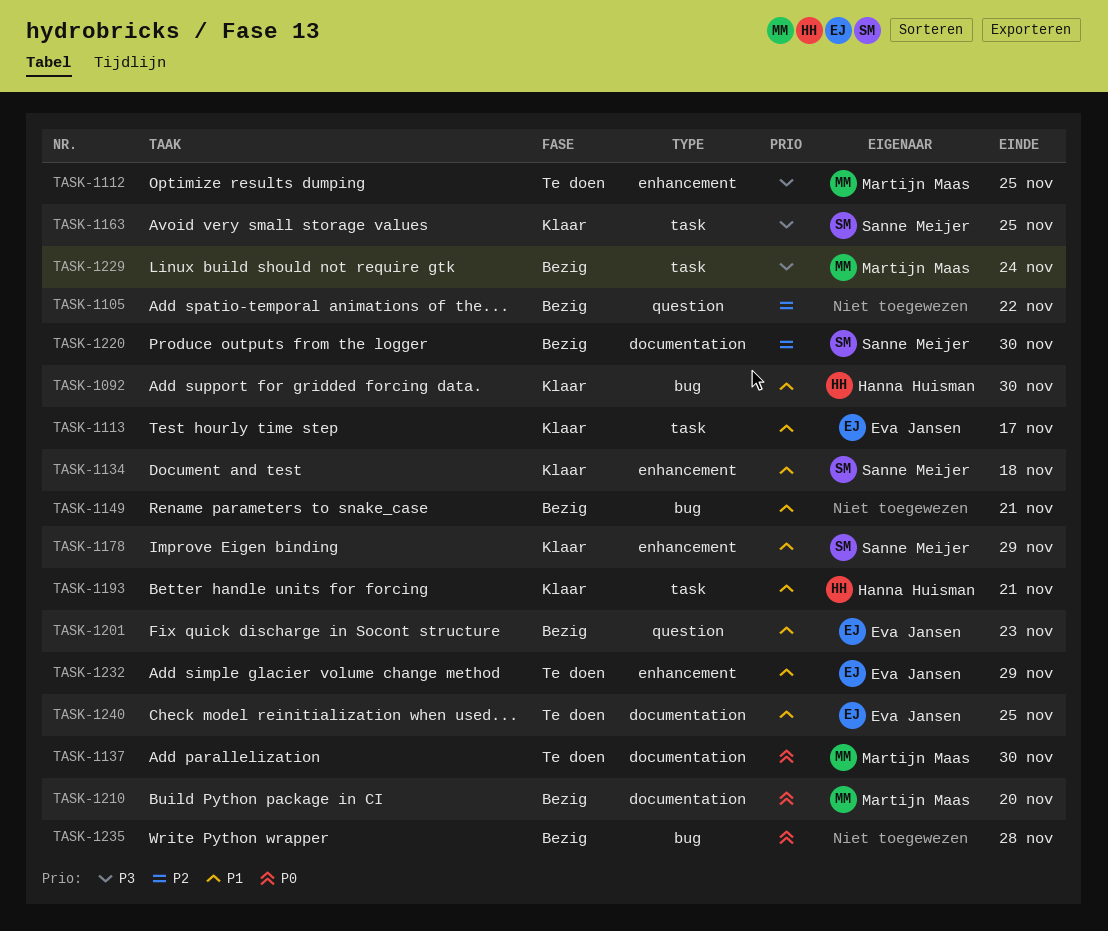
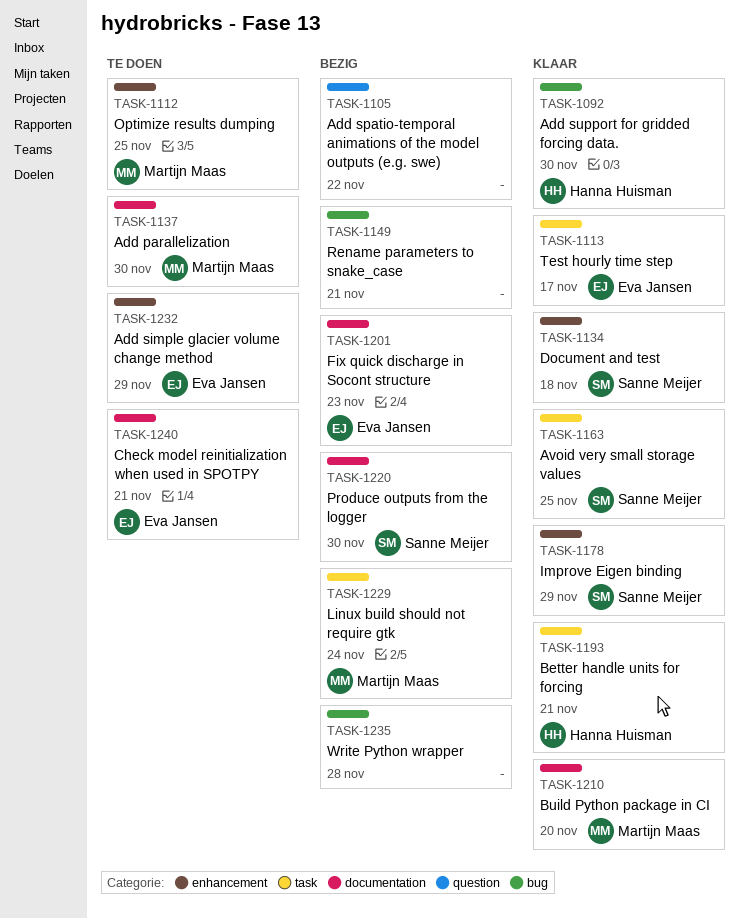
TASK-1201, label: question -> documentation
TASK-1210, status: Bezig -> Klaar
TASK-1240, due: Nov 25 -> Nov 21

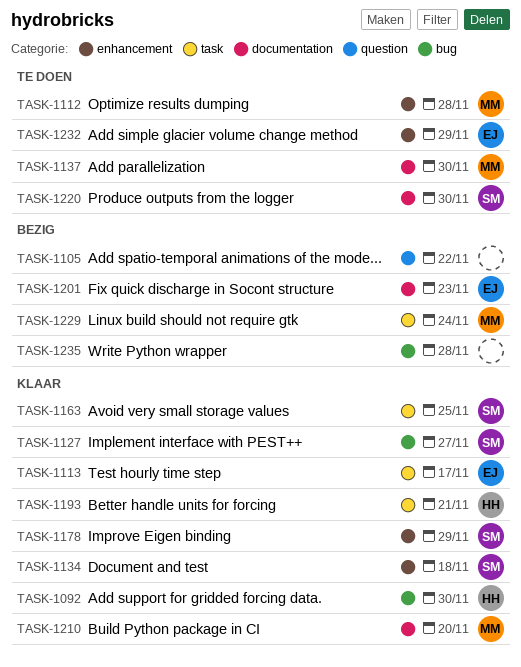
TASK-1112, due: Nov 25 -> Nov 28
TASK-1127: none -> present
TASK-1149: present -> none
TASK-1220, status: Bezig -> Te doen
TASK-1240: present -> none

